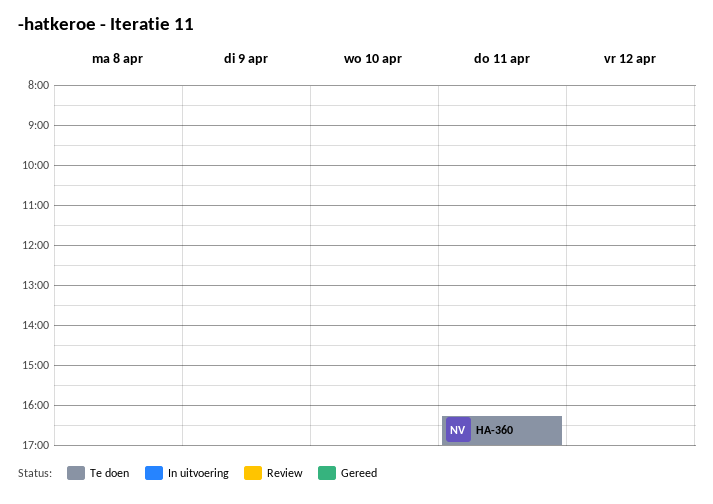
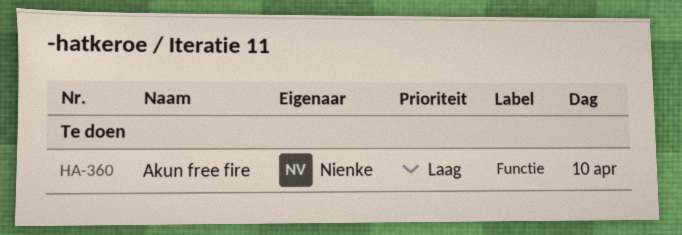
HA-360, day: Apr 11 -> Apr 10

